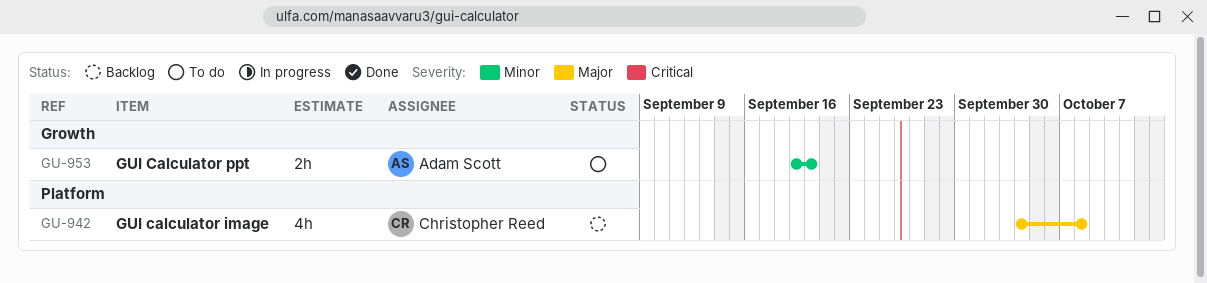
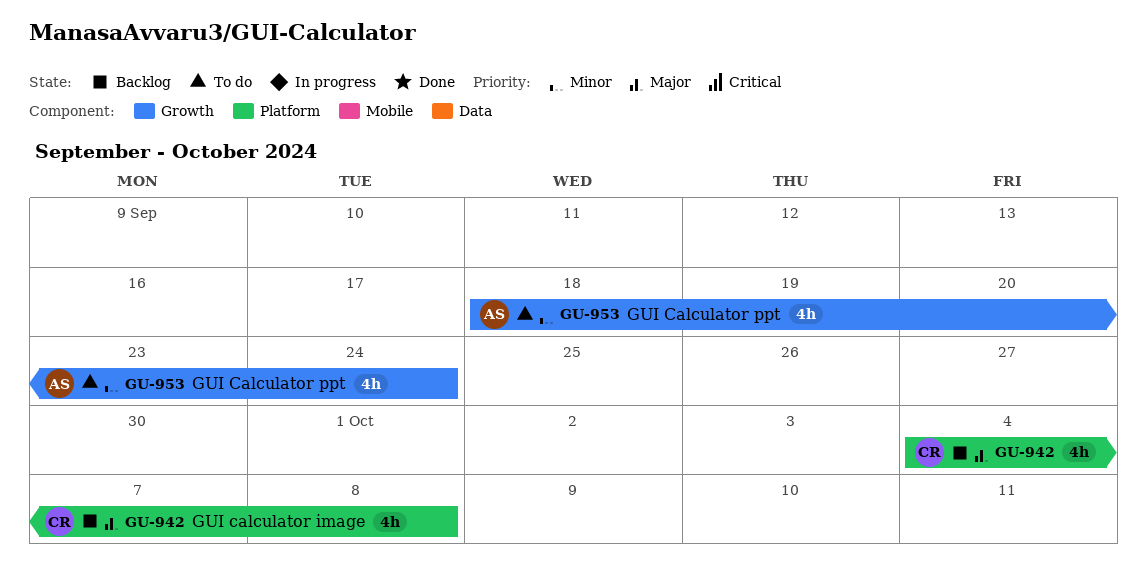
GU-953, estimate: 2h -> 4h
GU-953, start: Sep 19 -> Sep 18
GU-953, due: Sep 20 -> Sep 24

